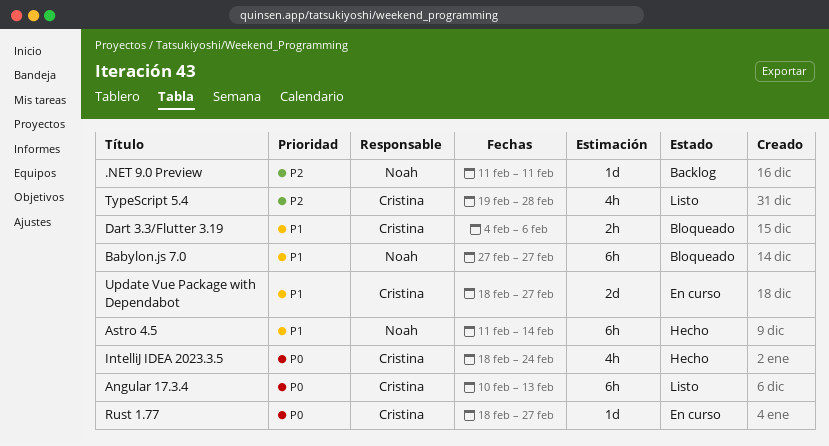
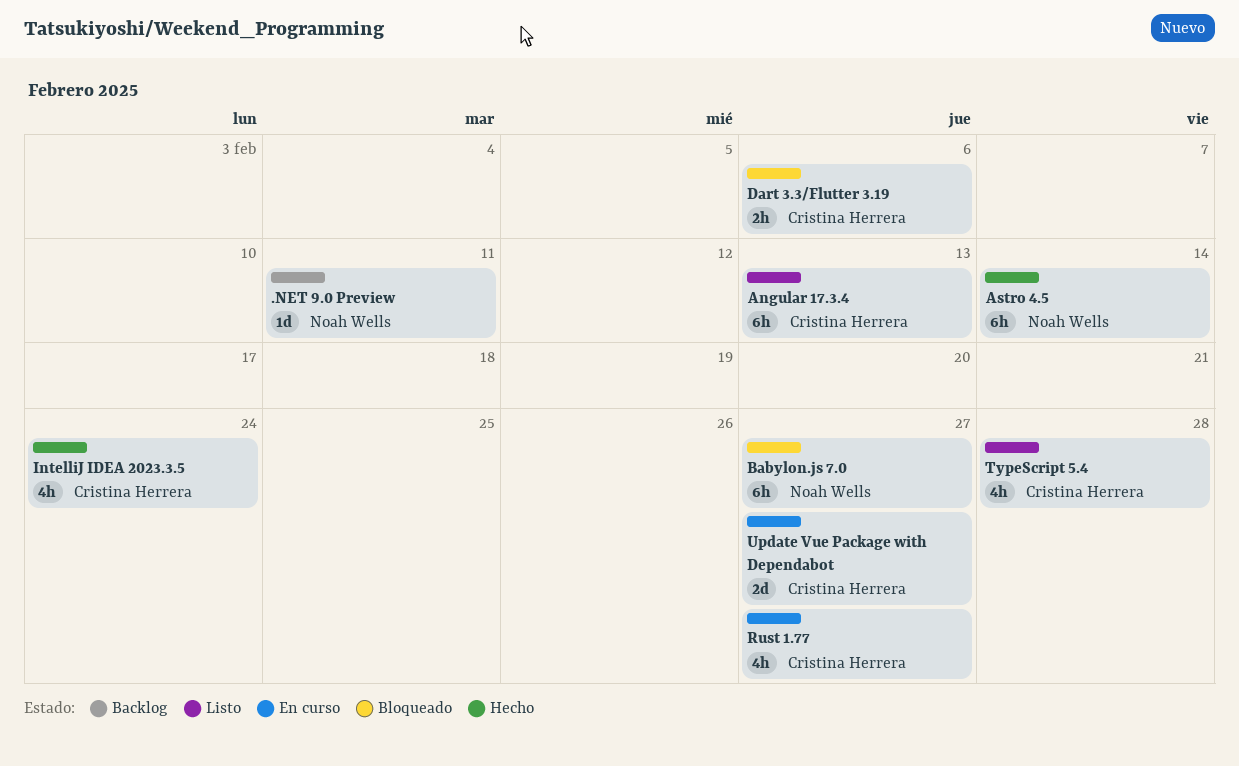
Rust 1.77, estimate: 1d -> 4h

